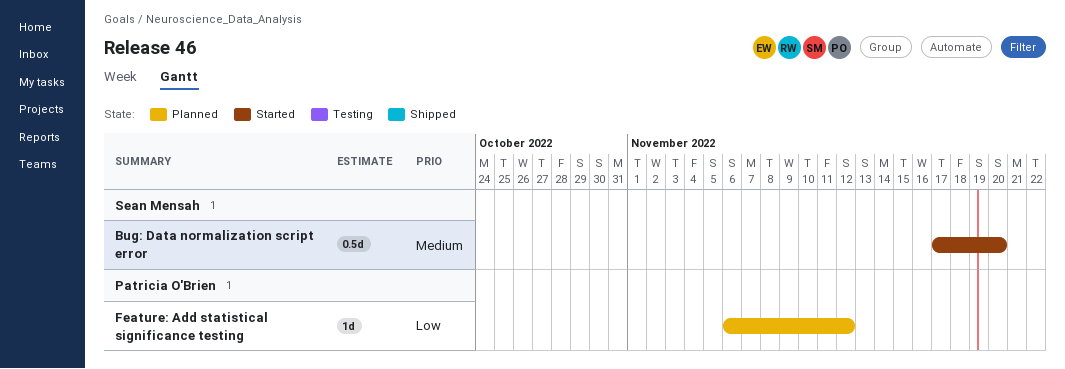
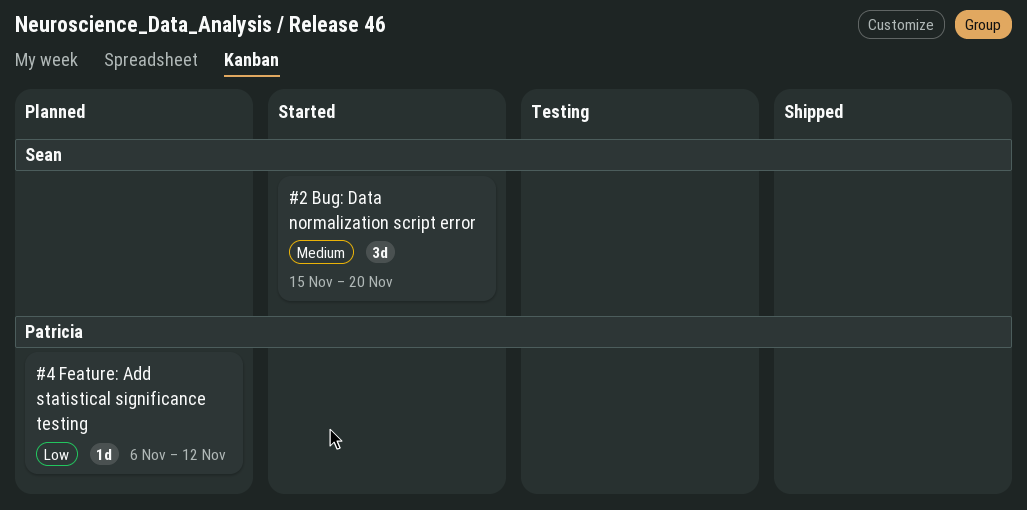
Bug: Data normalization script error, estimate: 0.5d -> 3d
Bug: Data normalization script error, start: Nov 17 -> Nov 15

